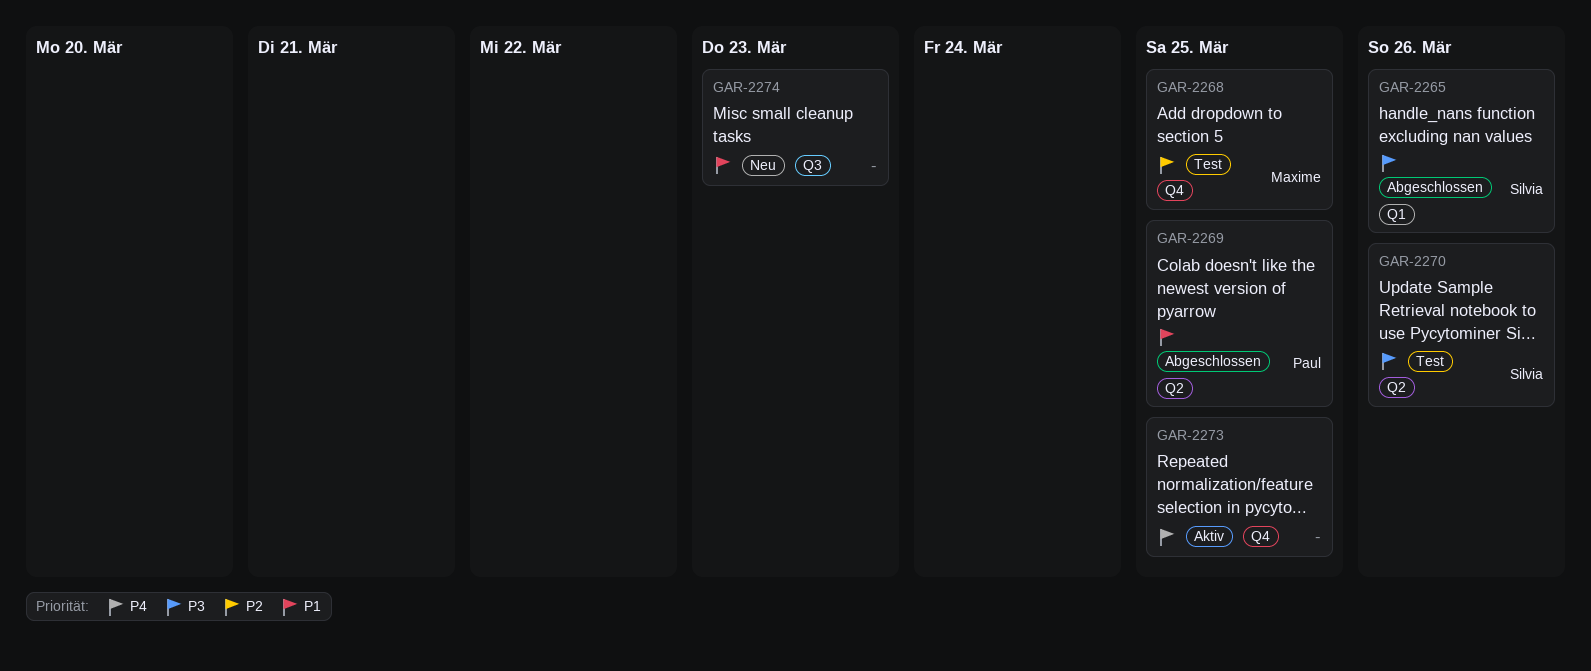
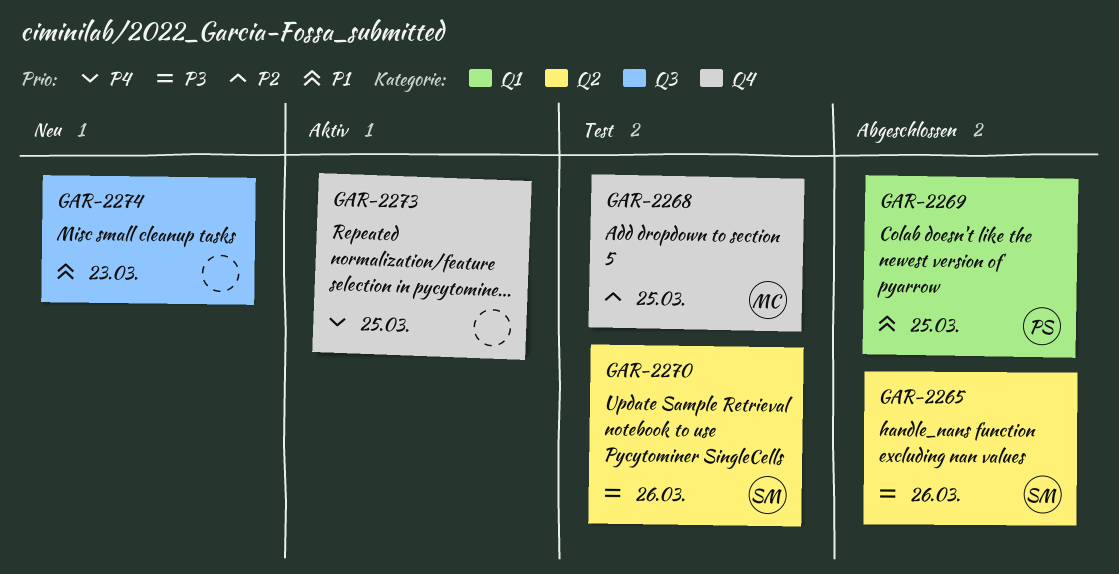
GAR-2265, label: Q1 -> Q2
GAR-2269, label: Q2 -> Q1

